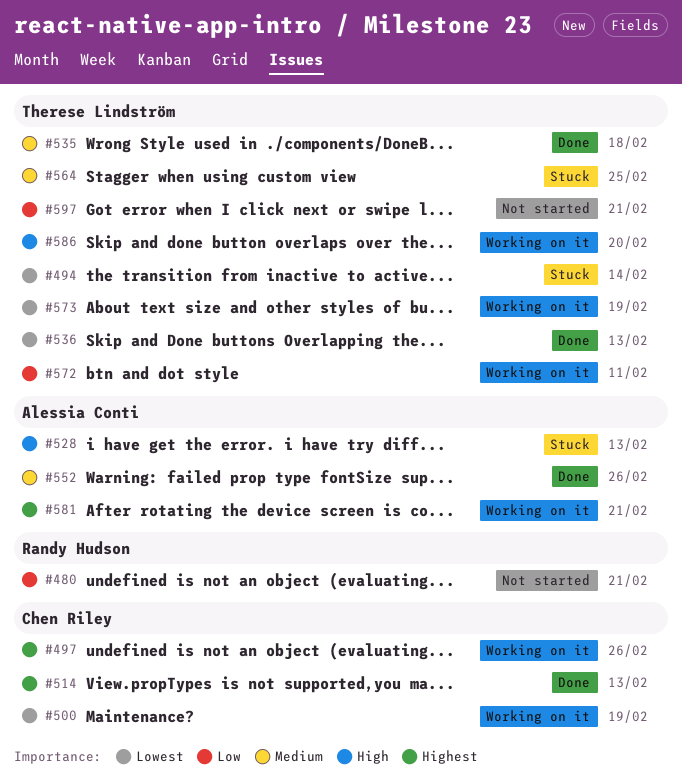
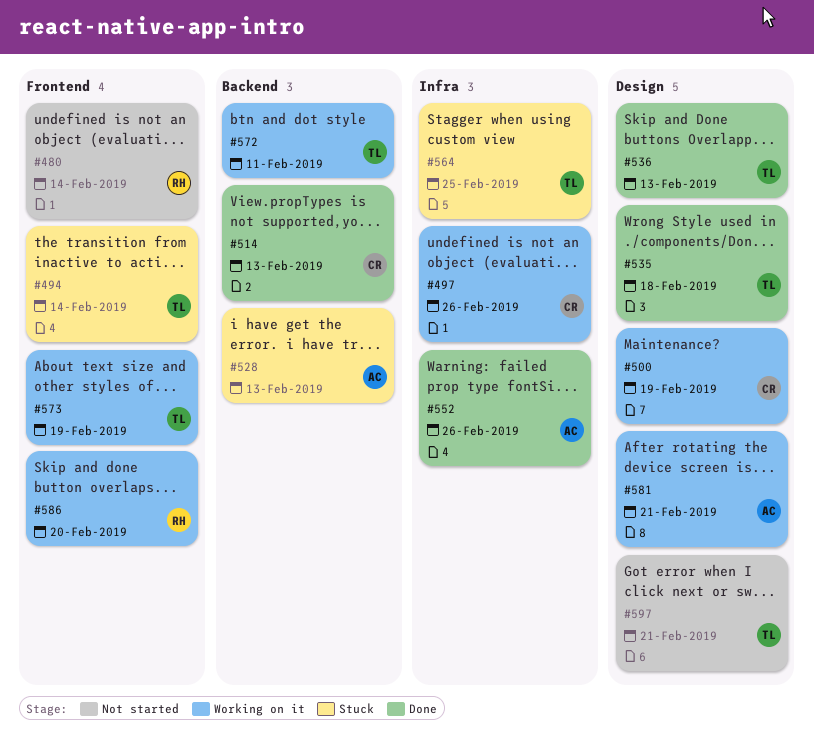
#480, due: Feb 21 -> Feb 14
#586, owner: Therese Lindström -> Randy Hudson

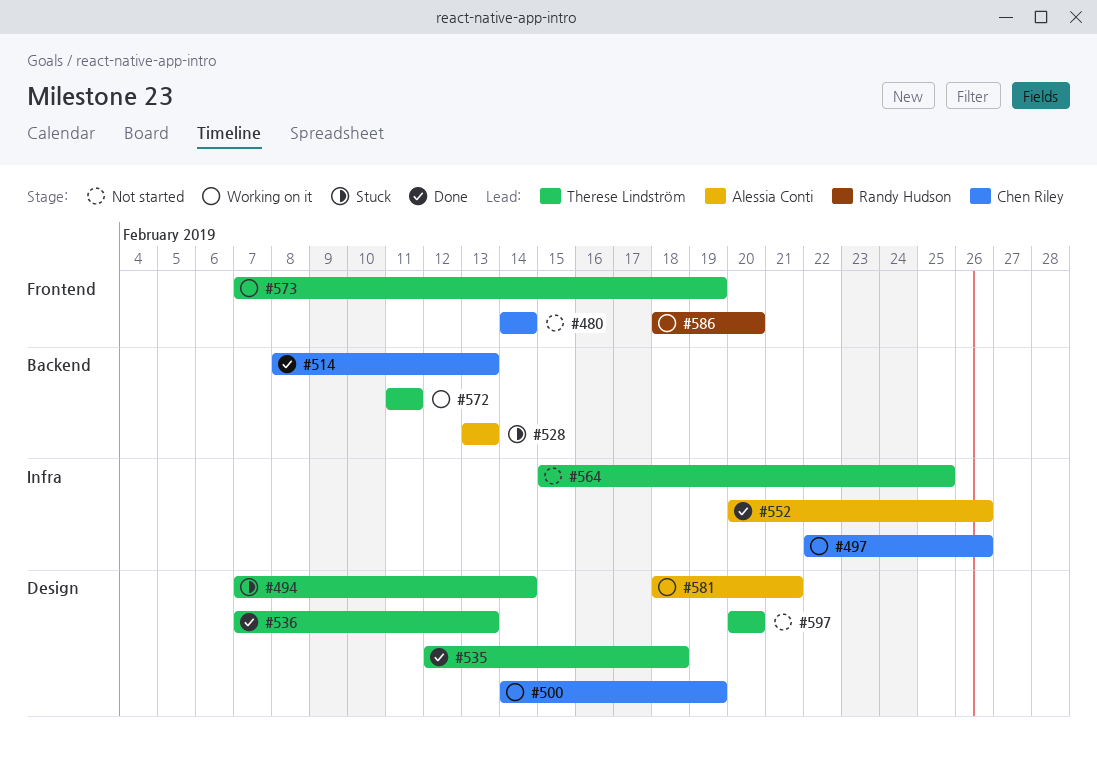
#480, owner: Randy Hudson -> Chen Riley
#494, label: Frontend -> Design
#564, status: Stuck -> Not started
#597, due: Feb 21 -> Feb 20

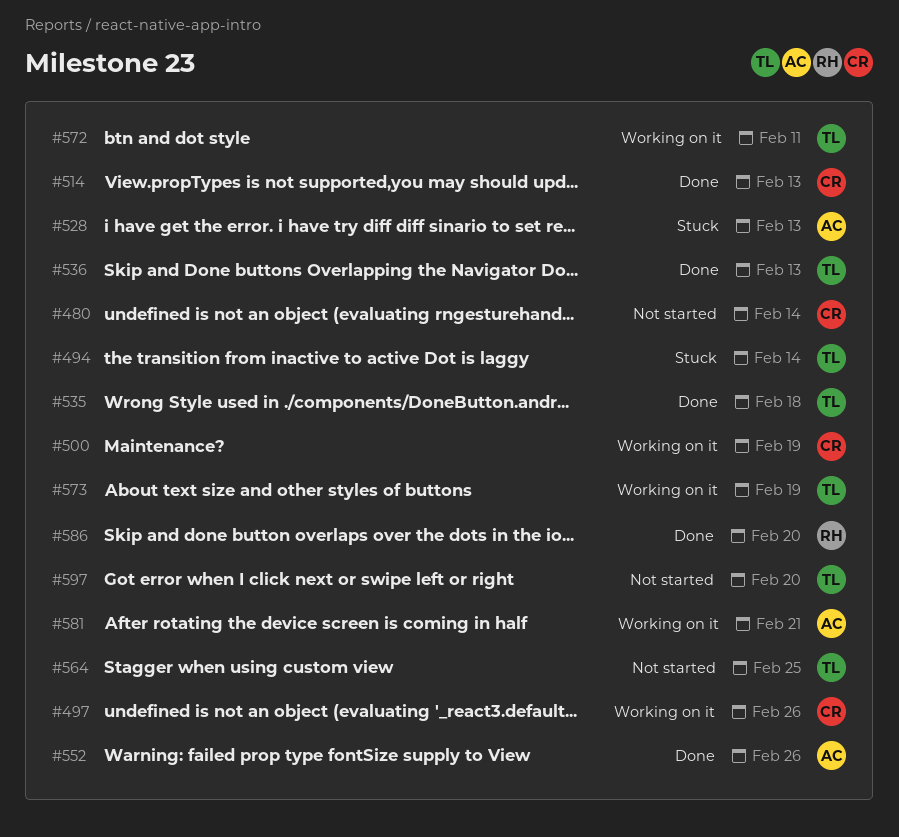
#586, status: Working on it -> Done

